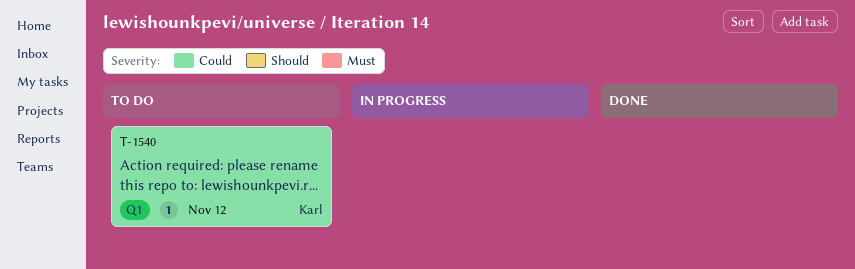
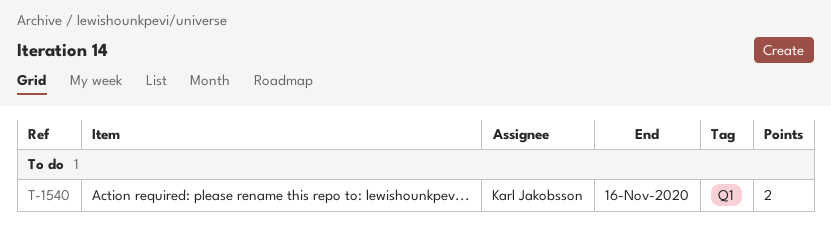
T-1540, estimate: 1 -> 2
T-1540, due: Nov 12 -> Nov 16

